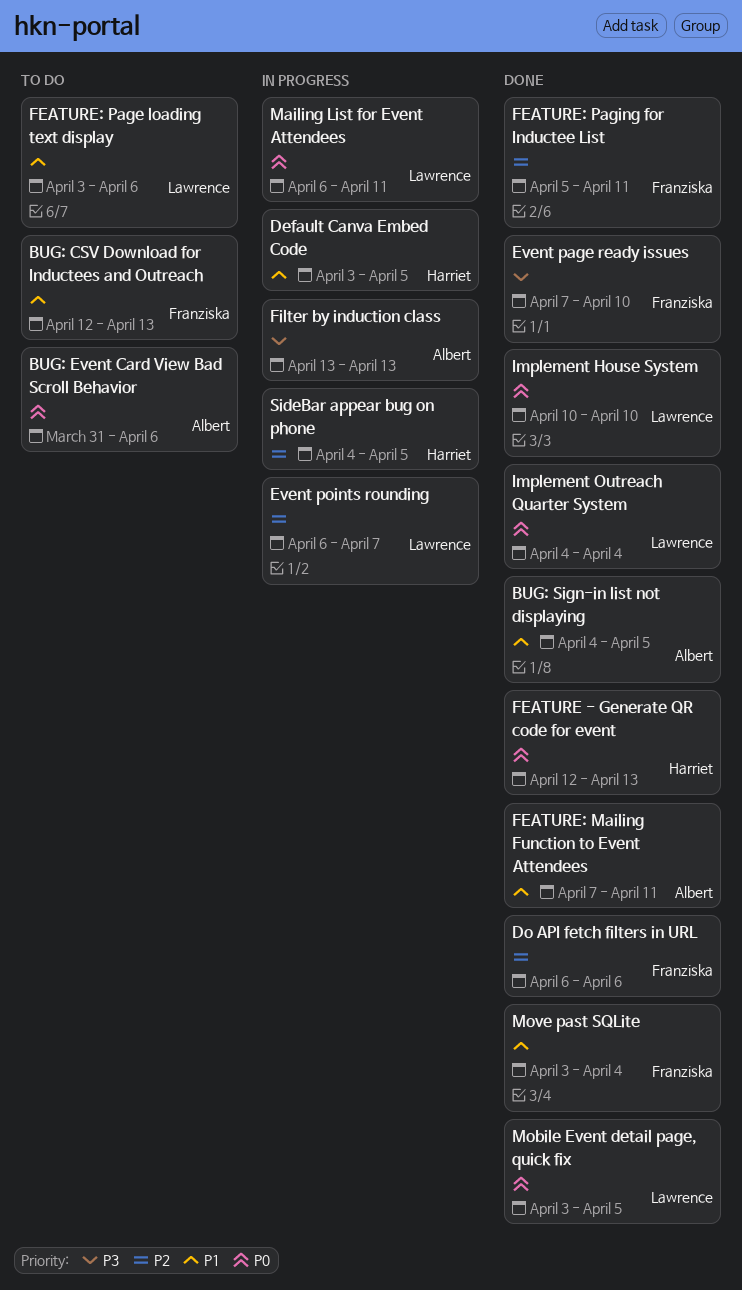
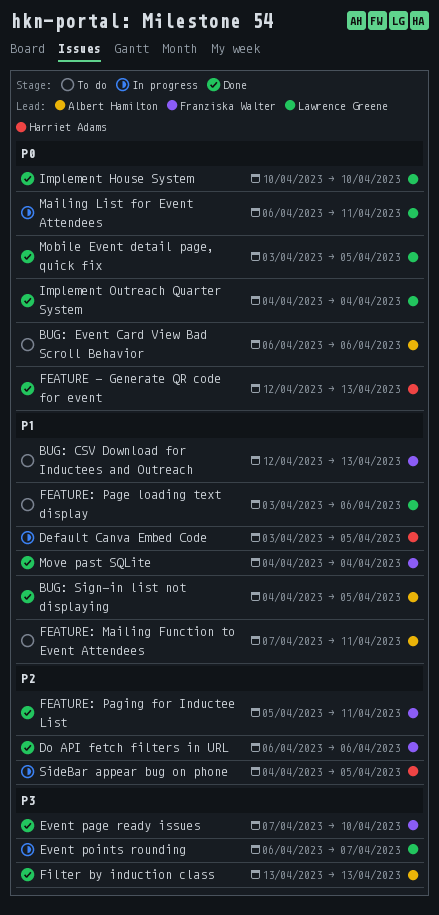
BUG: Event Card View Bad Scroll Behavior, start: Mar 31 -> Apr 6
Event points rounding, priority: P2 -> P3
FEATURE: Mailing Function to Event Attendees, status: Done -> To do
Filter by induction class, status: In progress -> Done
Move past SQLite, start: Apr 3 -> Apr 4

